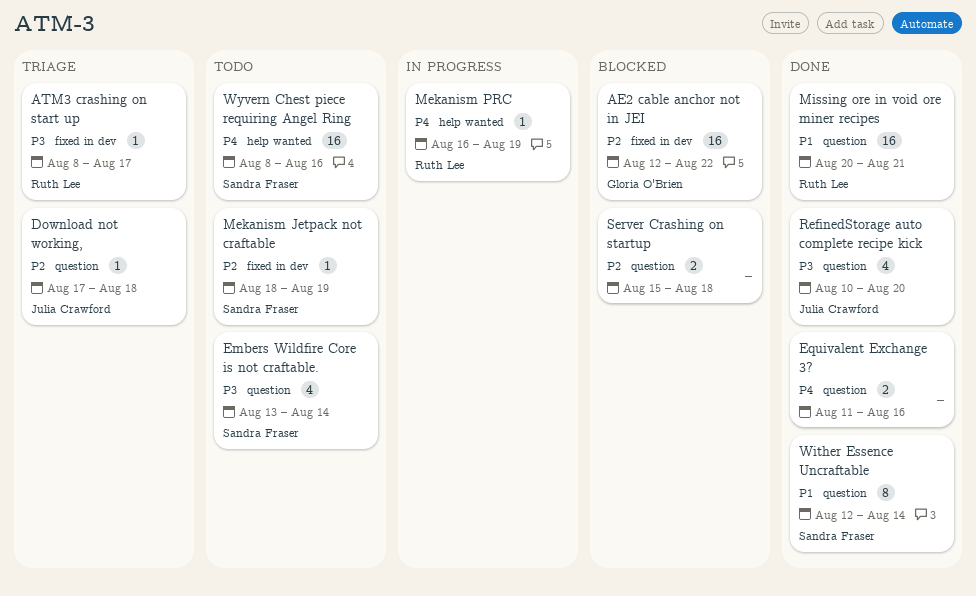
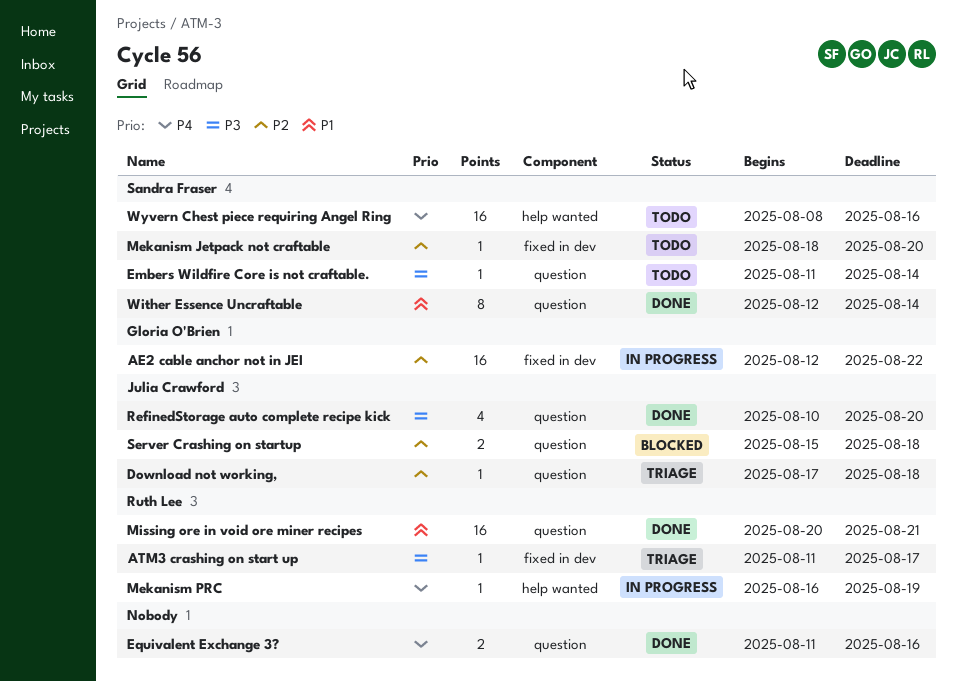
AE2 cable anchor not in JEI, status: Blocked -> In progress
ATM3 crashing on start up, start: Aug 8 -> Aug 11
Embers Wildfire Core is not craftable., estimate: 4 -> 1
Embers Wildfire Core is not craftable., start: Aug 13 -> Aug 11
Mekanism Jetpack not craftable, due: Aug 19 -> Aug 20
Server Crashing on startup, owner: none -> Julia Crawford

